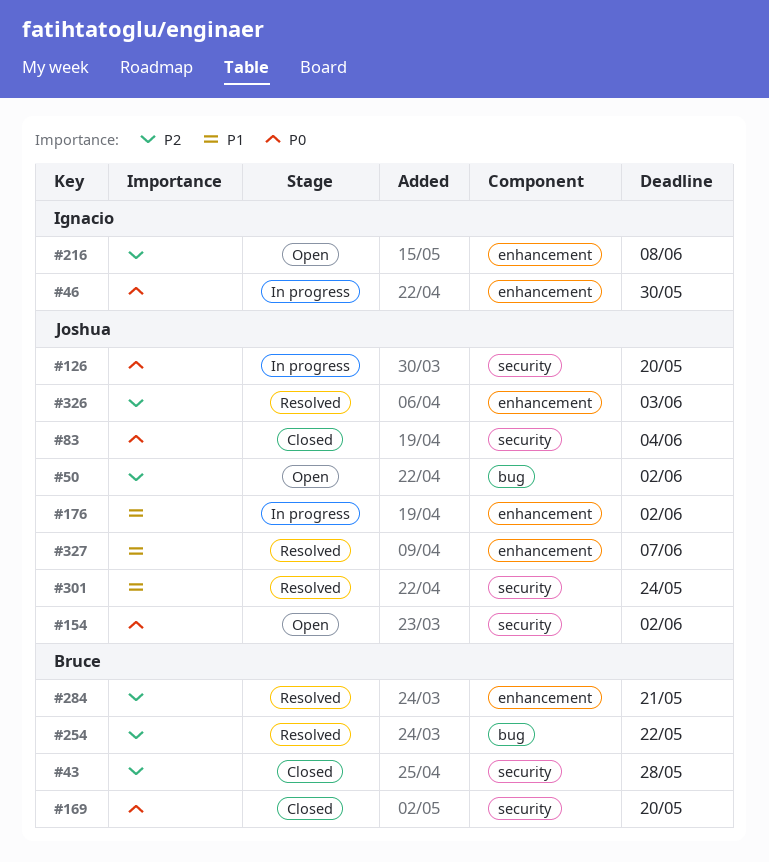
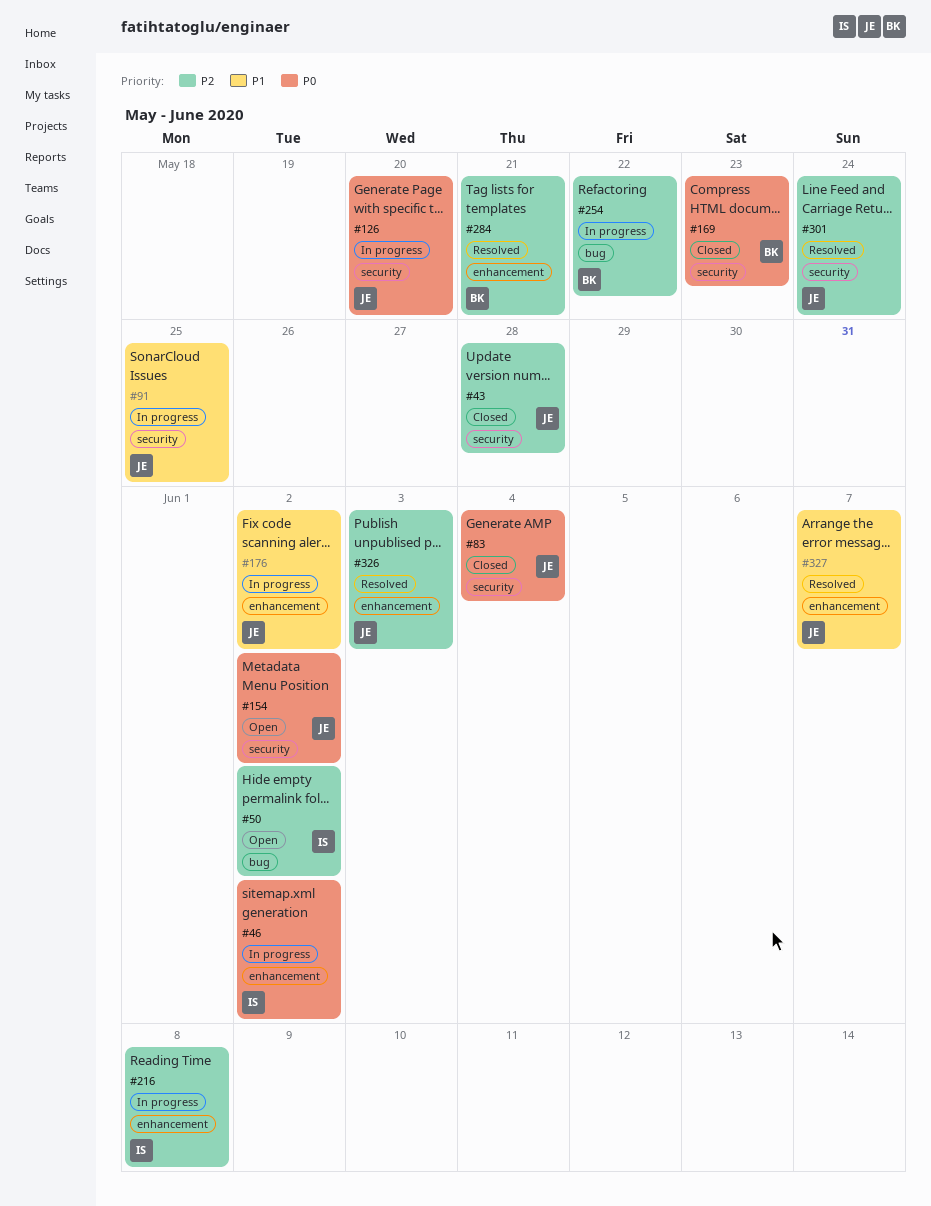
#43, owner: Bruce -> Joshua
#46, due: May 30 -> Jun 2
#50, owner: Joshua -> Ignacio
#91: none -> present
#169, due: May 20 -> May 23
#216, status: Open -> In progress
#254, status: Resolved -> In progress
#301, priority: P1 -> P2

